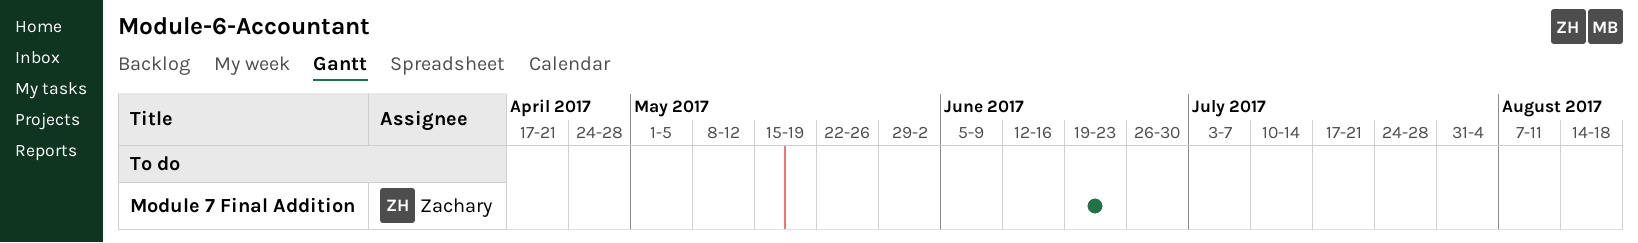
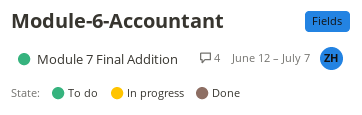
Module 7 Final Addition, start: Jun 19 -> Jun 12
Module 7 Final Addition, due: Jun 23 -> Jul 7

